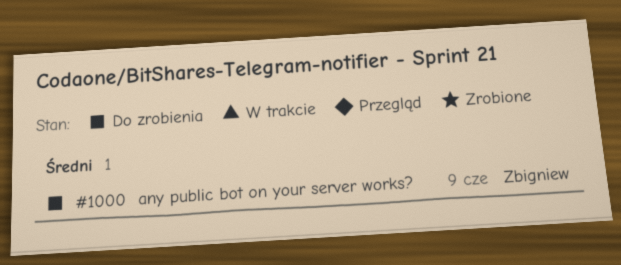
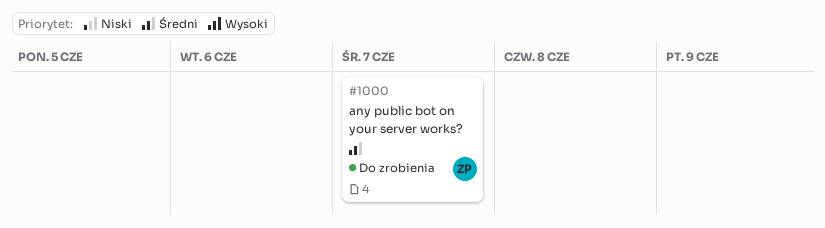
#1000, due: Jun 9 -> Jun 7

